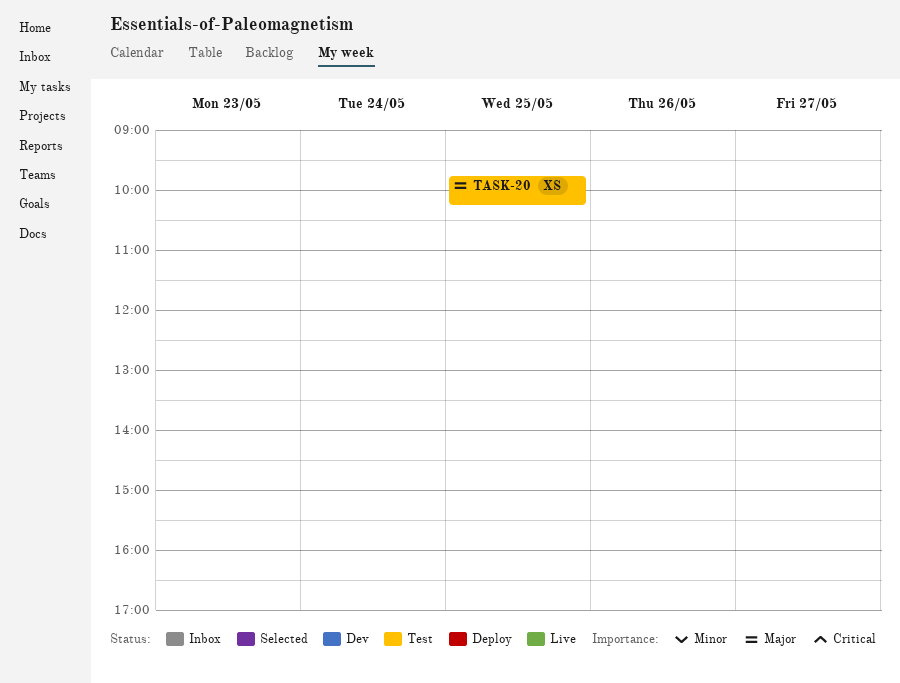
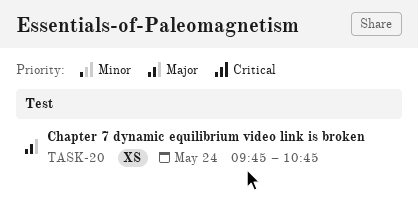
TASK-20, day: May 25 -> May 24
TASK-20, ends: 10:15 -> 10:45

